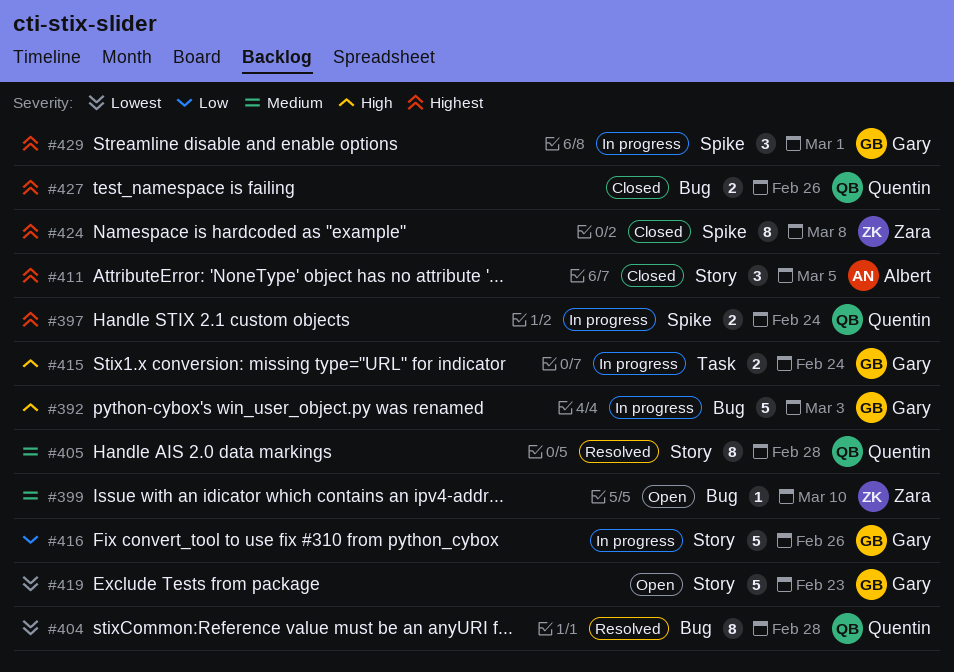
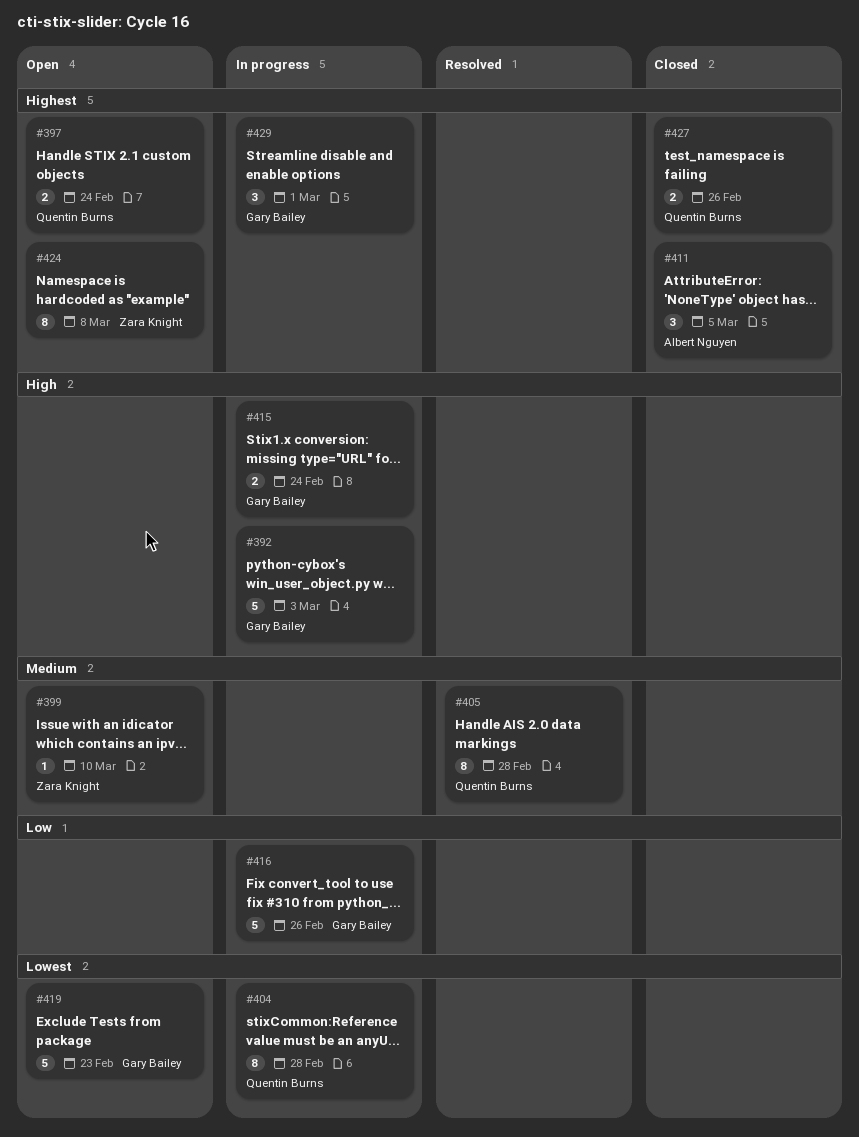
#397, status: In progress -> Open
#404, status: Resolved -> In progress
#424, status: Closed -> Open

